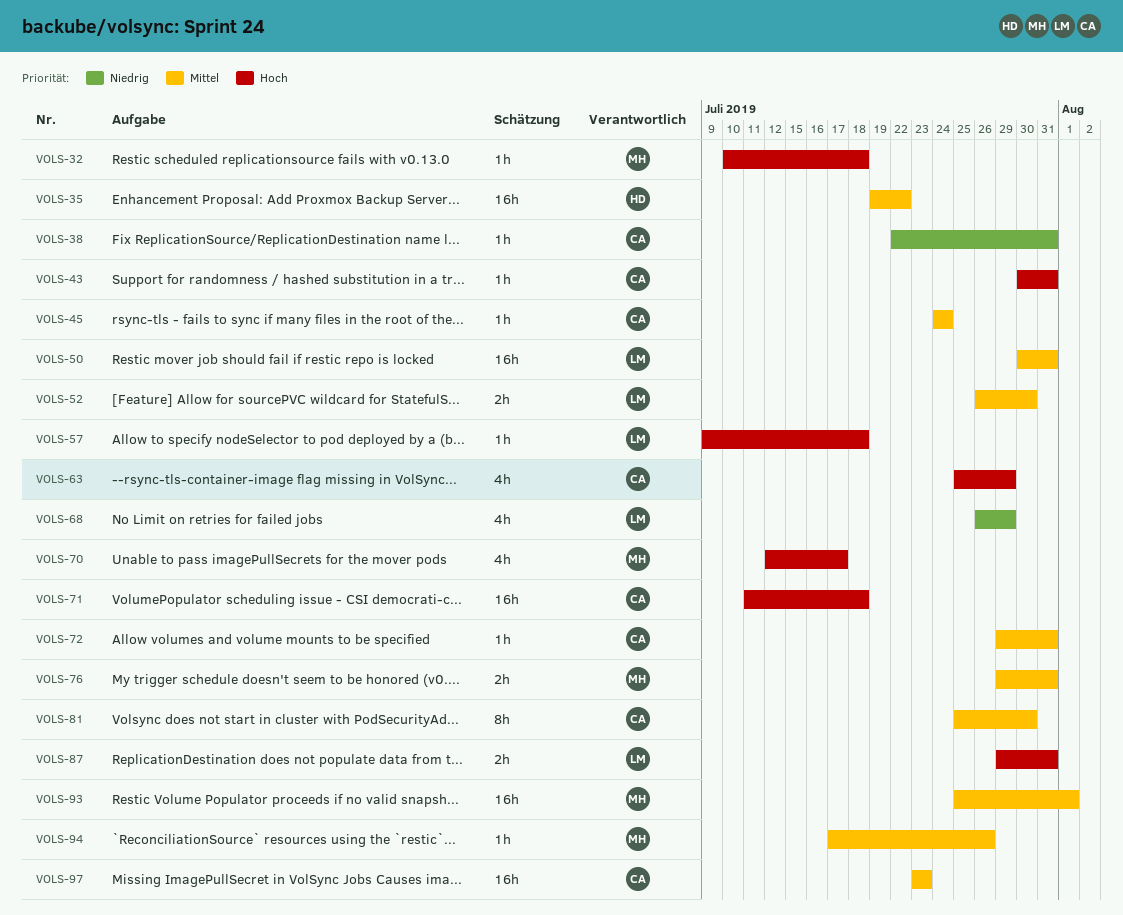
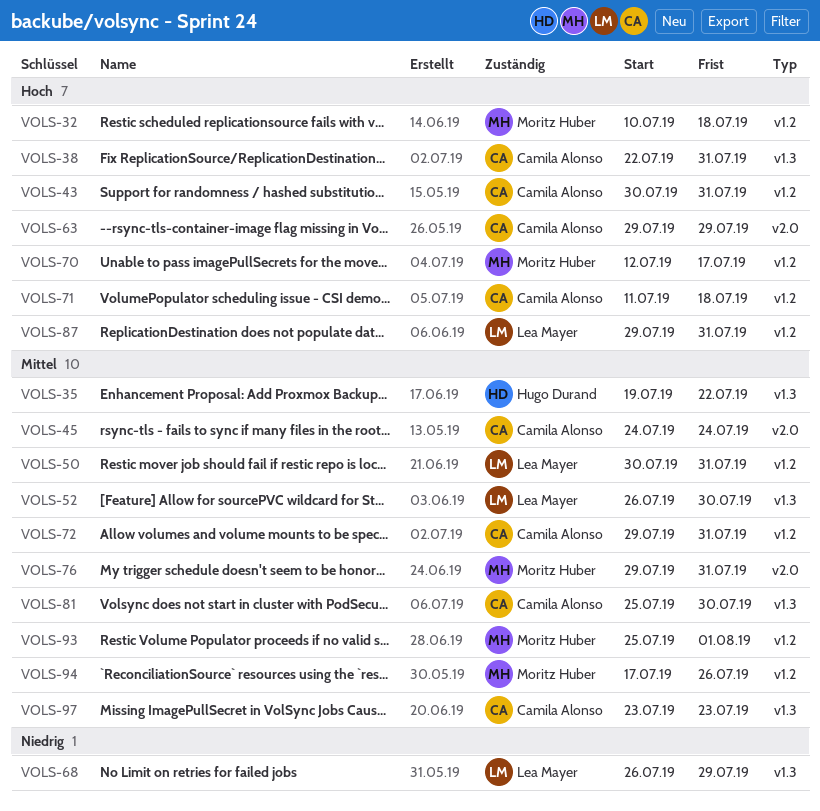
VOLS-38, priority: Niedrig -> Hoch
VOLS-57: present -> none
VOLS-63, start: Jul 25 -> Jul 29

